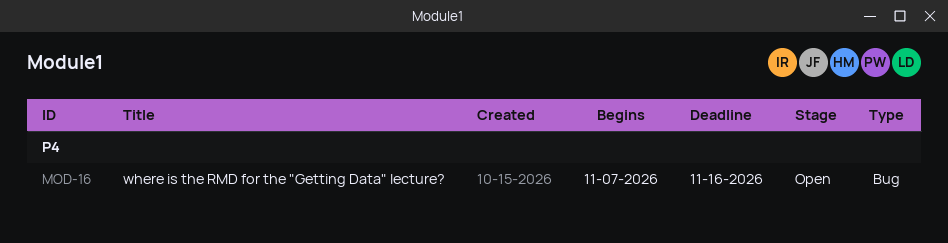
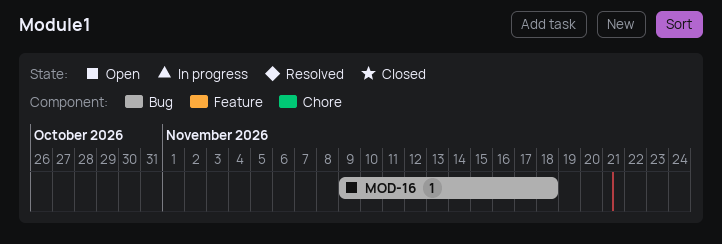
MOD-16, start: Nov 7 -> Nov 9
MOD-16, due: Nov 16 -> Nov 18

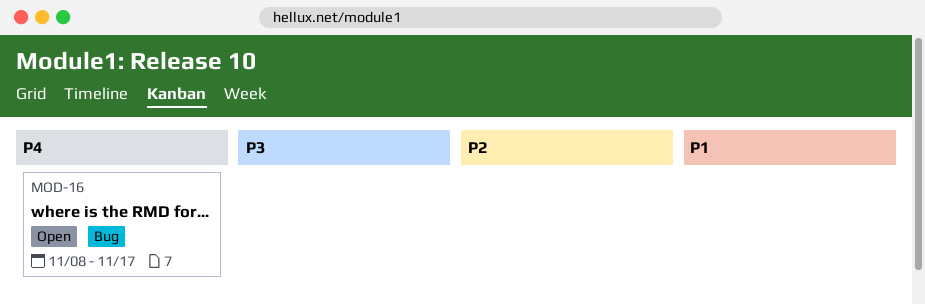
MOD-16, start: Nov 9 -> Nov 8
MOD-16, due: Nov 18 -> Nov 17

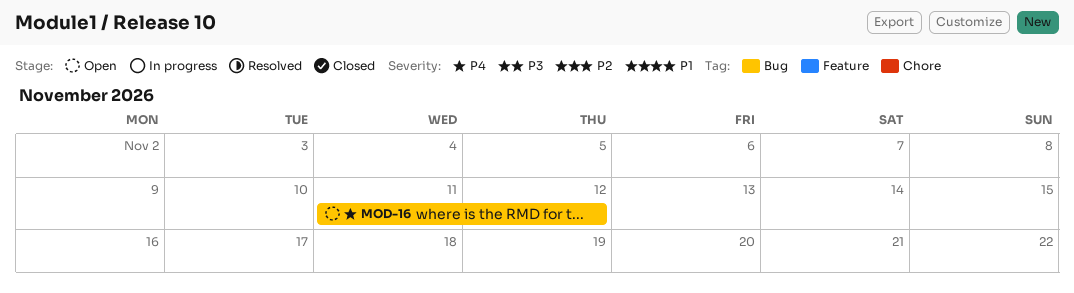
MOD-16, start: Nov 8 -> Nov 11
MOD-16, due: Nov 17 -> Nov 12

